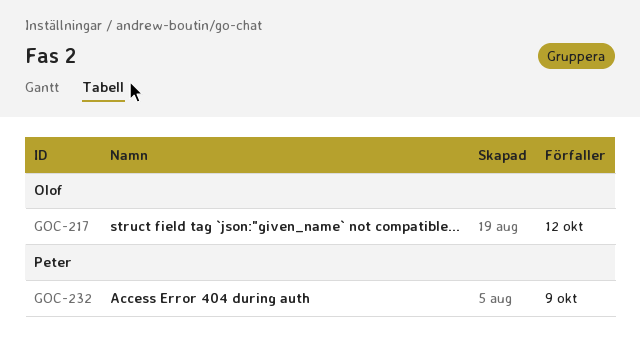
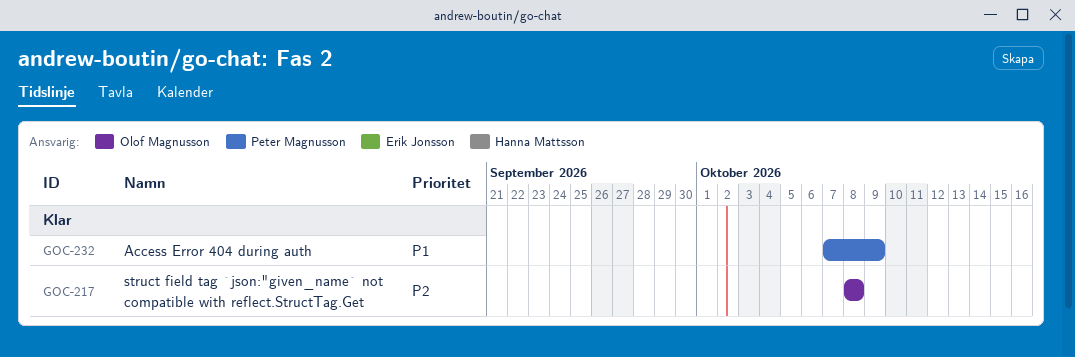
GOC-217, due: Oct 12 -> Oct 8

